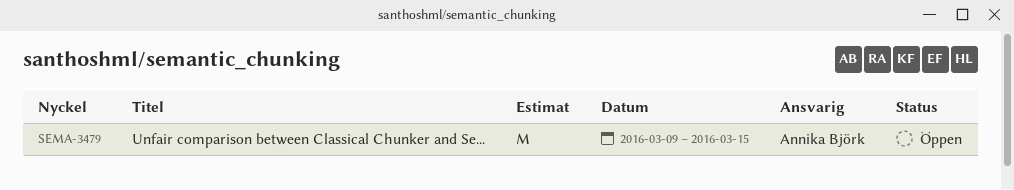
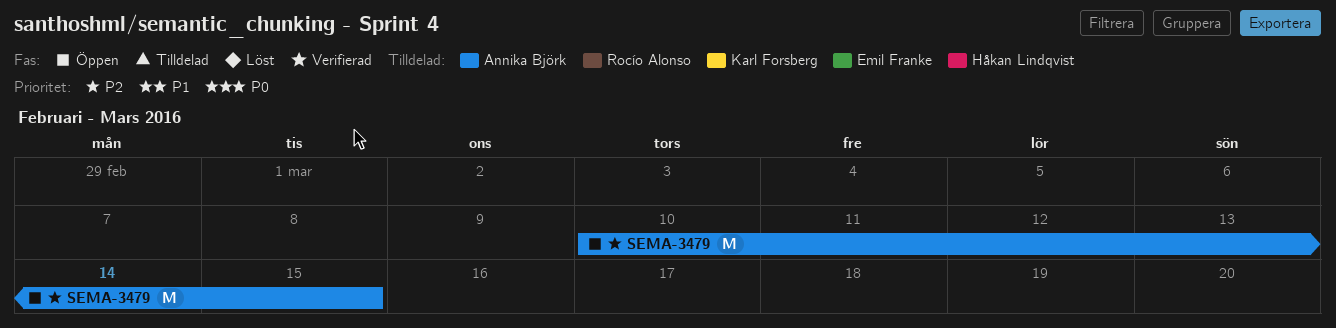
SEMA-3479, start: Mar 9 -> Mar 10

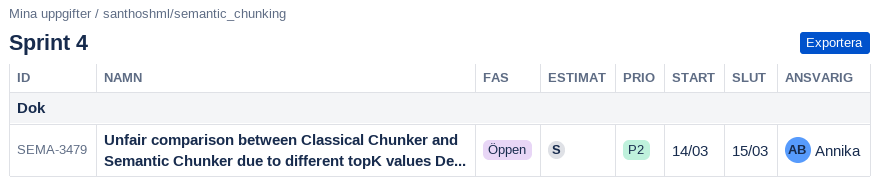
SEMA-3479, estimate: M -> S
SEMA-3479, start: Mar 10 -> Mar 14

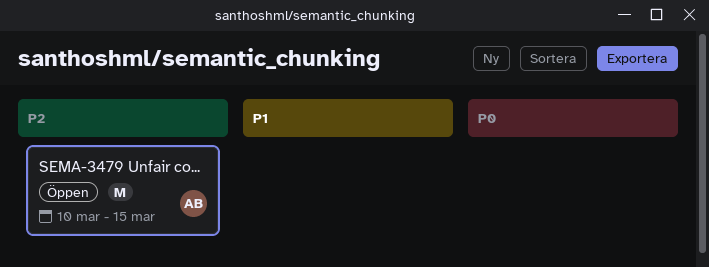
SEMA-3479, estimate: S -> M
SEMA-3479, start: Mar 14 -> Mar 10

